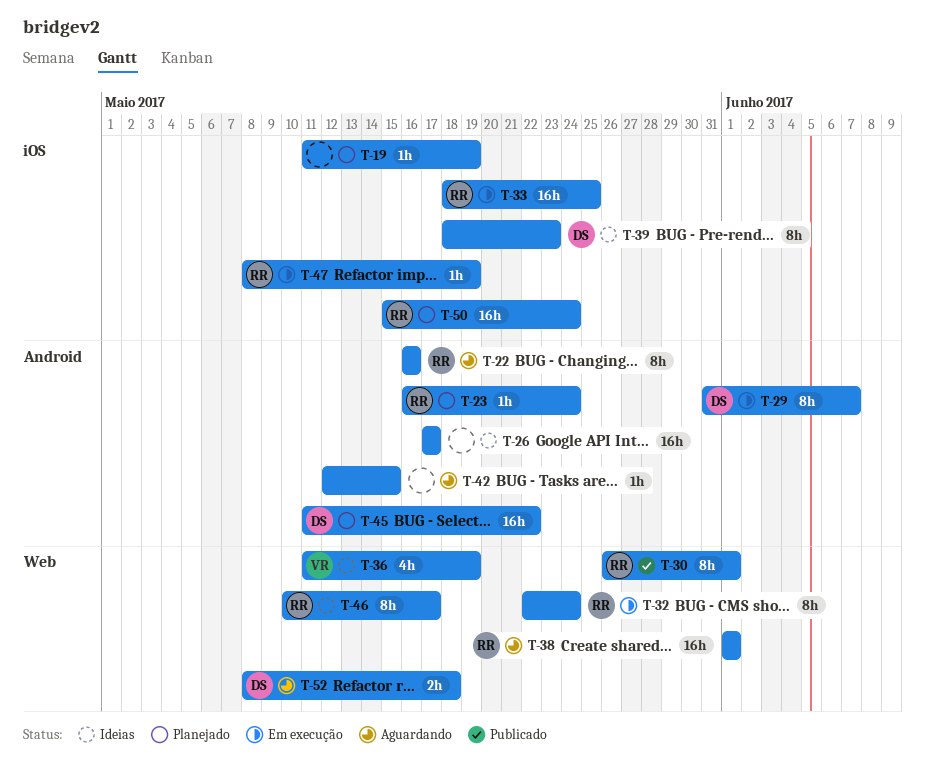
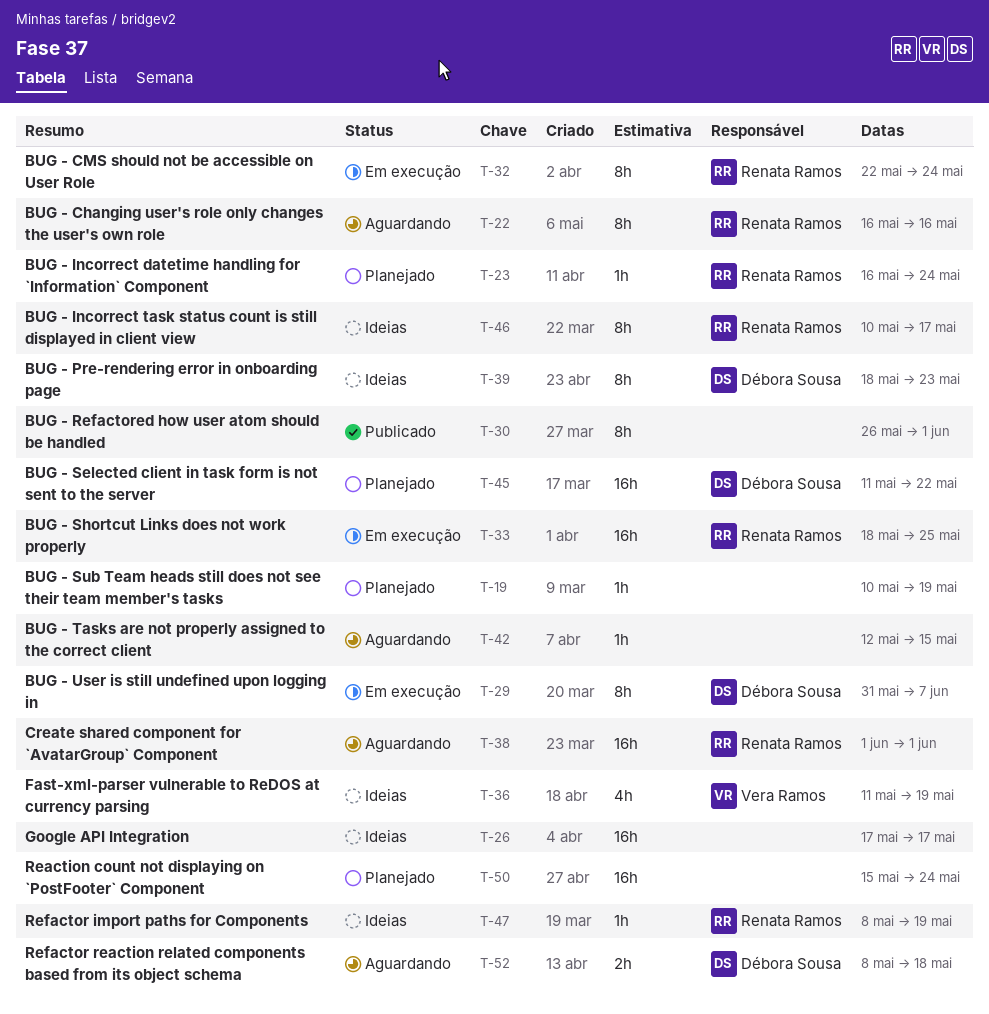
T-19, start: May 11 -> May 10
T-30, owner: Renata Ramos -> none
T-47, status: Em execução -> Ideias
T-50, owner: Renata Ramos -> none

